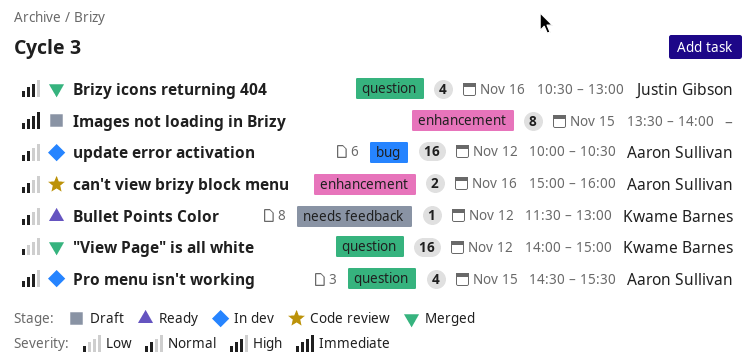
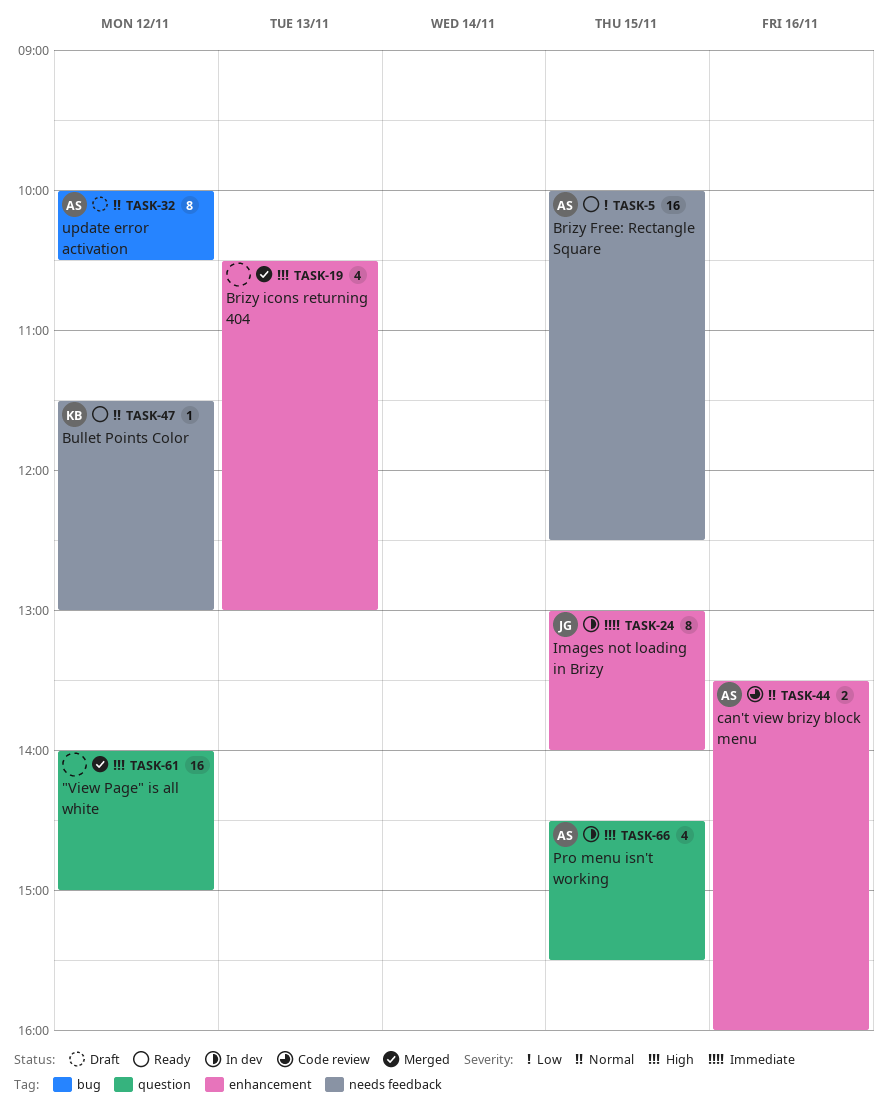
"View Page" is all white, owner: Kwame Barnes -> none
"View Page" is all white, priority: Low -> High
Brizy Free: Rectangle Square: none -> present
Brizy icons returning 404, owner: Justin Gibson -> none
Brizy icons returning 404, label: question -> enhancement
Brizy icons returning 404, day: Nov 16 -> Nov 13
can't view brizy block menu, begins: 15:00 -> 13:30
Images not loading in Brizy, status: Draft -> In dev
Images not loading in Brizy, owner: none -> Justin Gibson
Images not loading in Brizy, begins: 13:30 -> 13:00
update error activation, status: In dev -> Draft
update error activation, estimate: 16 -> 8

